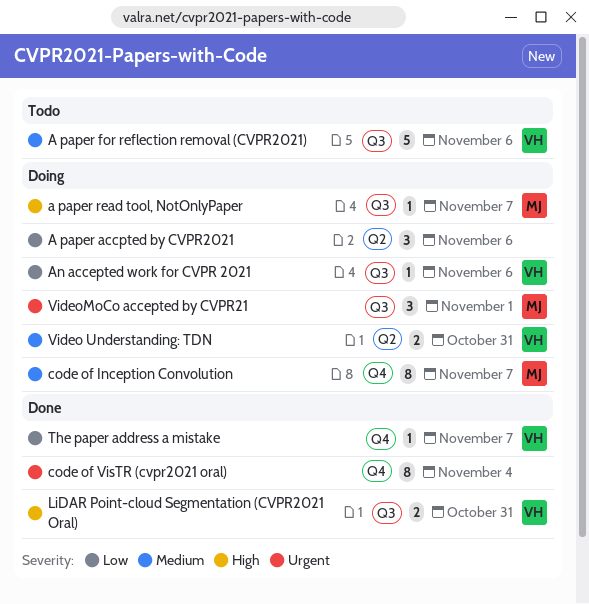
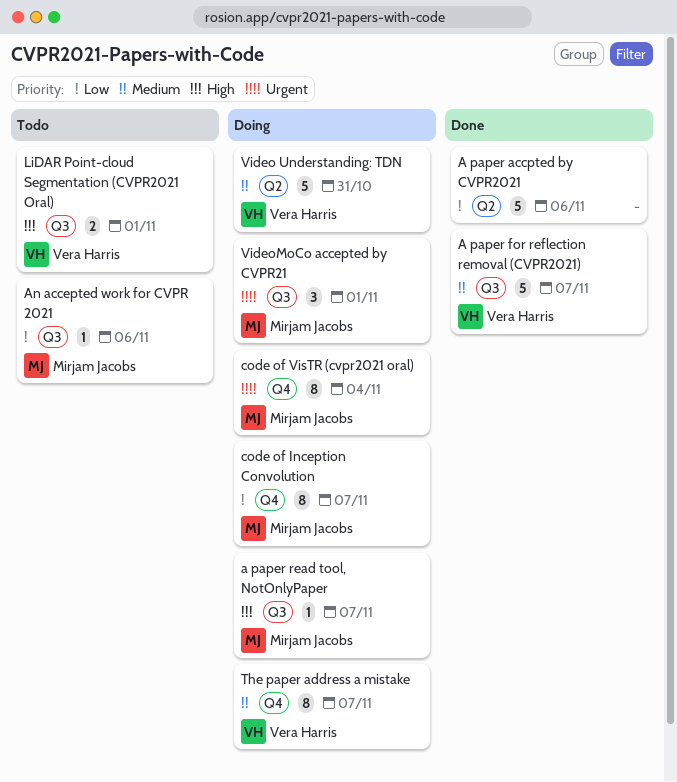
A paper accpted by CVPR2021, status: Doing -> Done
A paper accpted by CVPR2021, estimate: 3 -> 5
A paper for reflection removal (CVPR2021), status: Todo -> Done
A paper for reflection removal (CVPR2021), due: Nov 6 -> Nov 7
An accepted work for CVPR 2021, status: Doing -> Todo
An accepted work for CVPR 2021, owner: Vera Harris -> Mirjam Jacobs
code of Inception Convolution, priority: Medium -> Low
code of VisTR (cvpr2021 oral), status: Done -> Doing
code of VisTR (cvpr2021 oral), owner: none -> Mirjam Jacobs
LiDAR Point-cloud Segmentation (CVPR2021 Oral), status: Done -> Todo
LiDAR Point-cloud Segmentation (CVPR2021 Oral), due: Oct 31 -> Nov 1
The paper address a mistake, status: Done -> Doing
The paper address a mistake, priority: Low -> Medium
The paper address a mistake, estimate: 1 -> 8
Video Understanding: TDN, estimate: 2 -> 5

